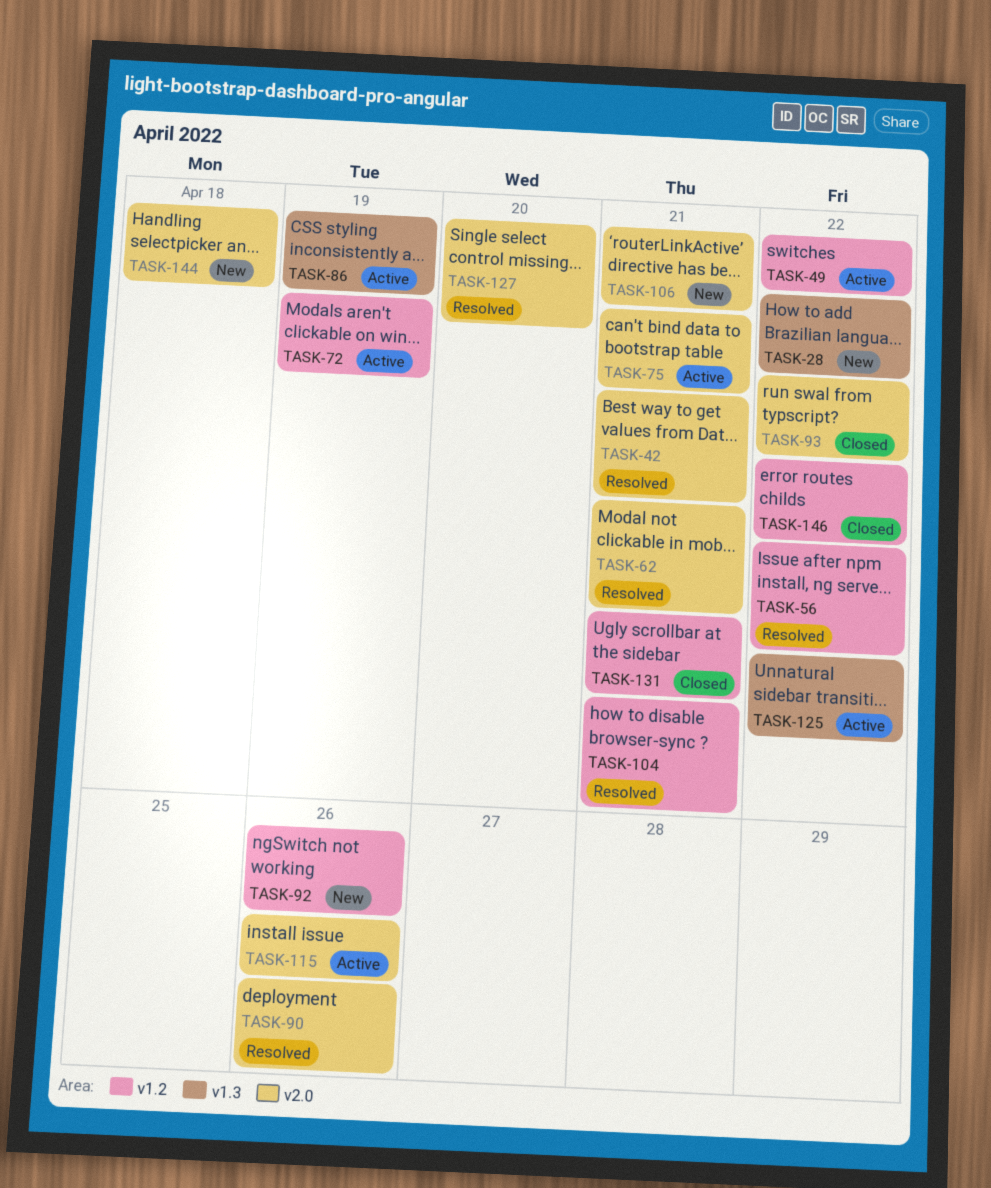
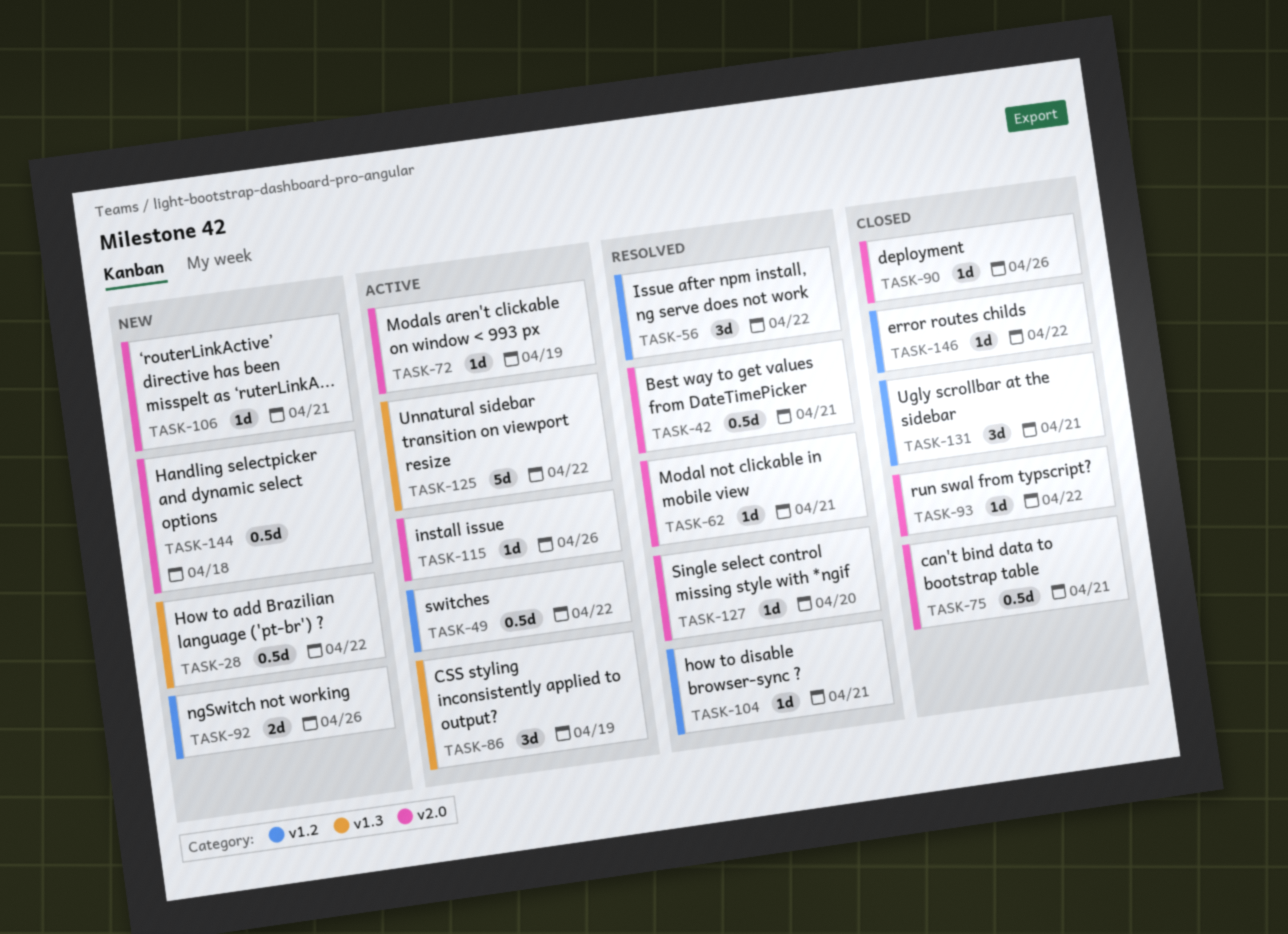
TASK-72, label: v1.2 -> v2.0
TASK-75, status: Active -> Closed
TASK-90, status: Resolved -> Closed

